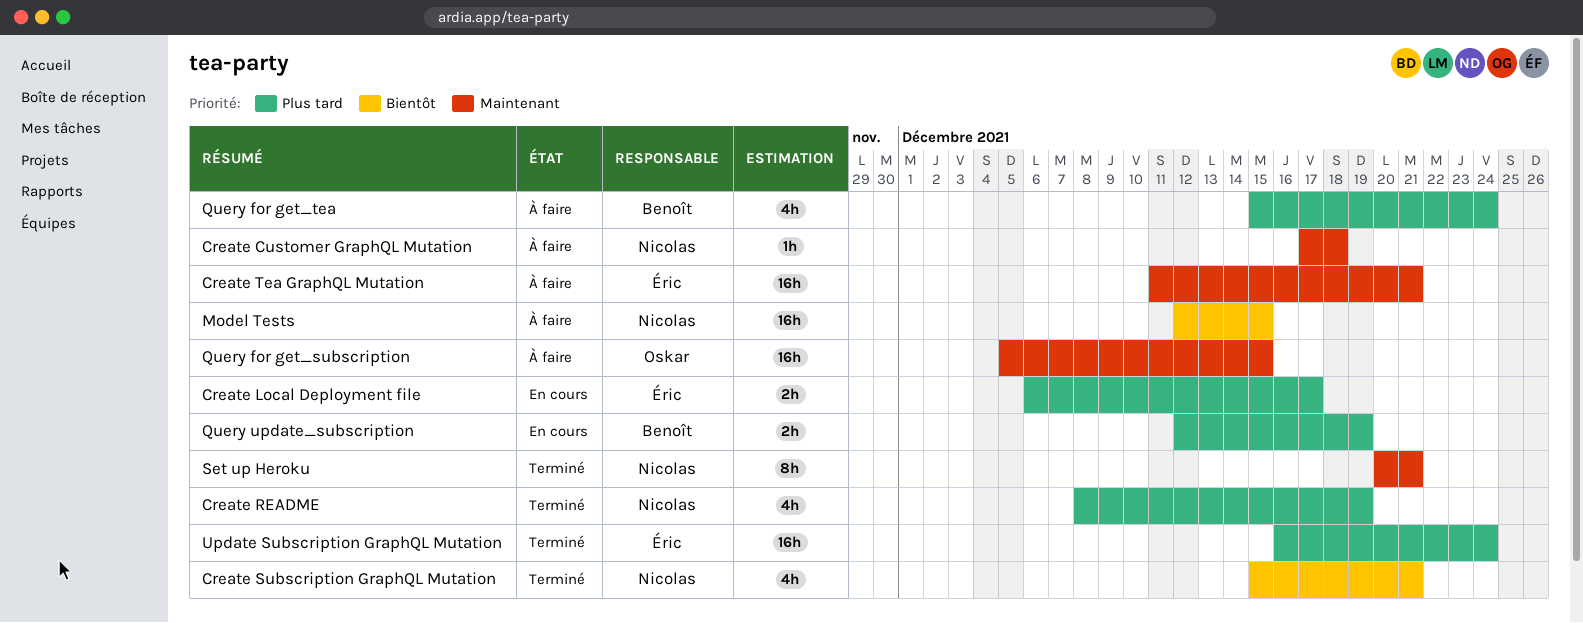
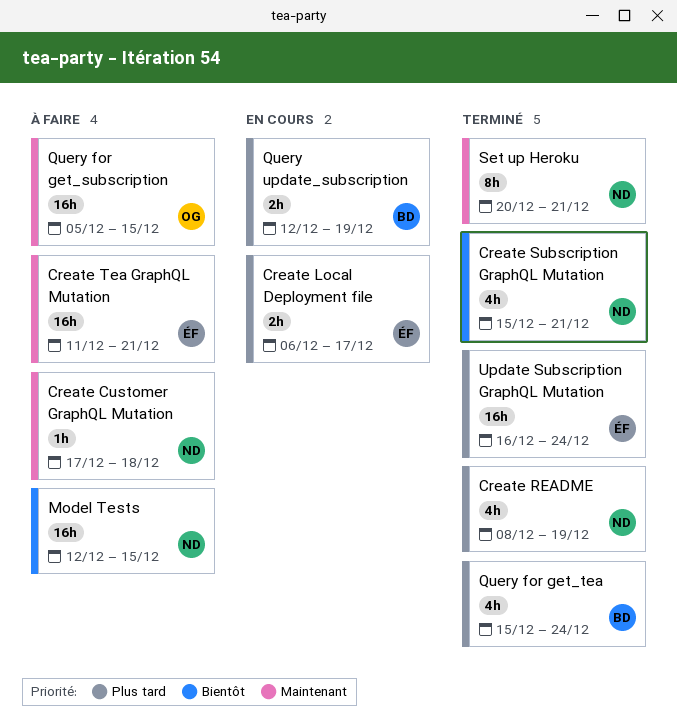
Query for get_tea, status: À faire -> Terminé

